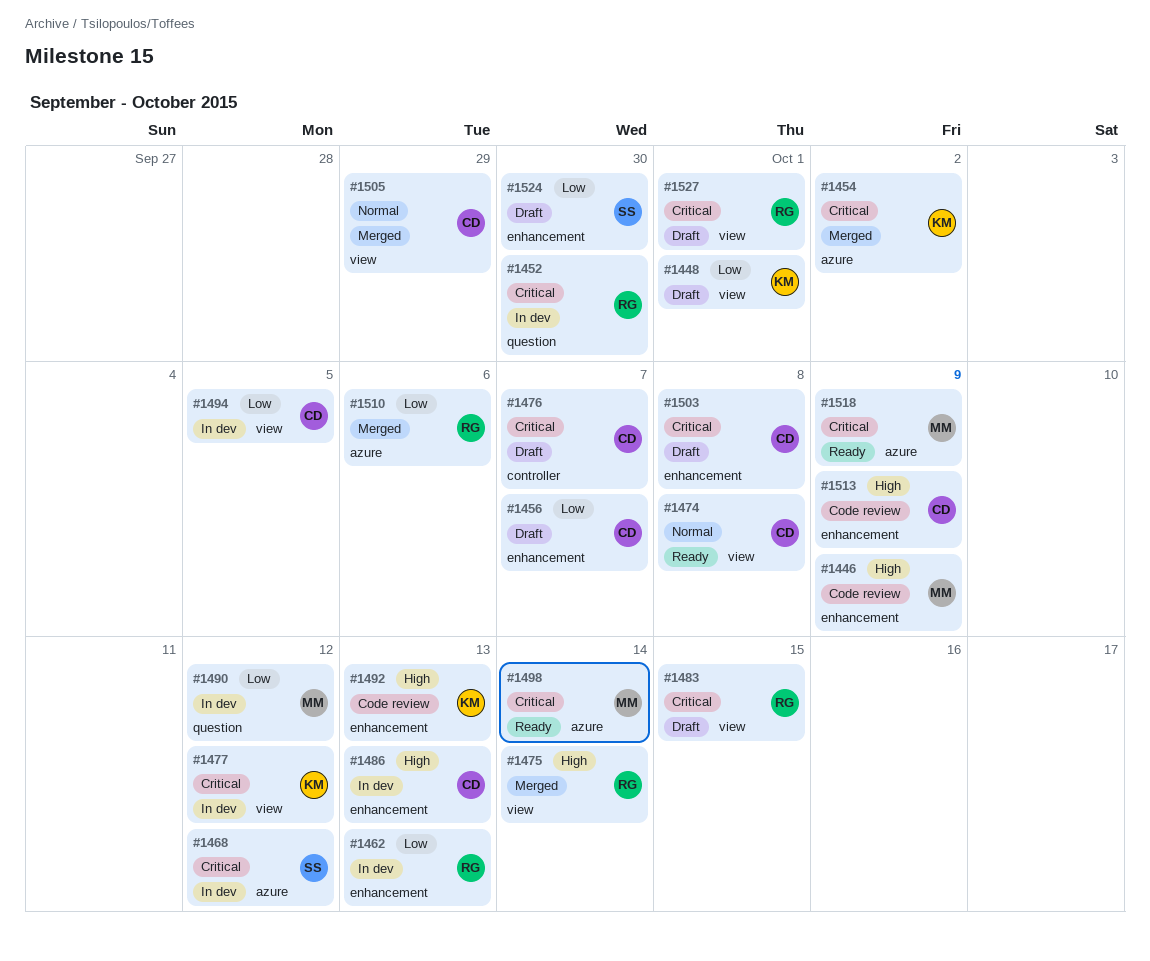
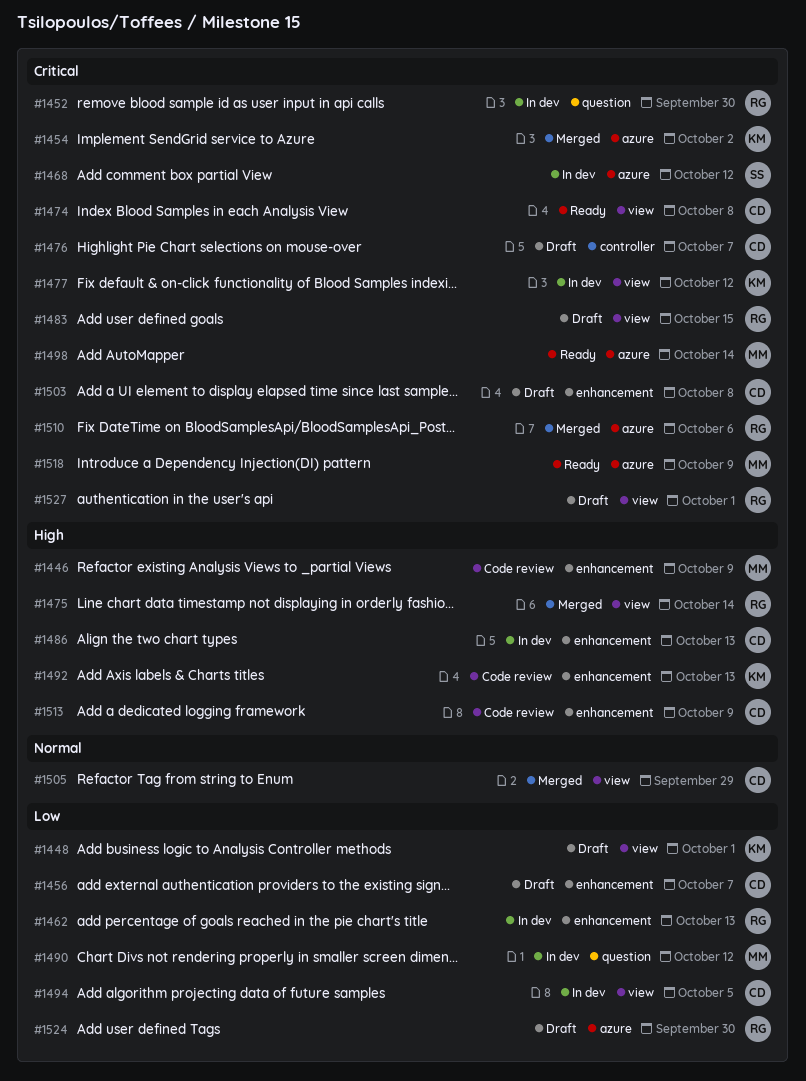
#1474, priority: Normal -> Critical
#1510, priority: Low -> Critical
#1524, owner: SS -> RG
#1524, label: enhancement -> azure

